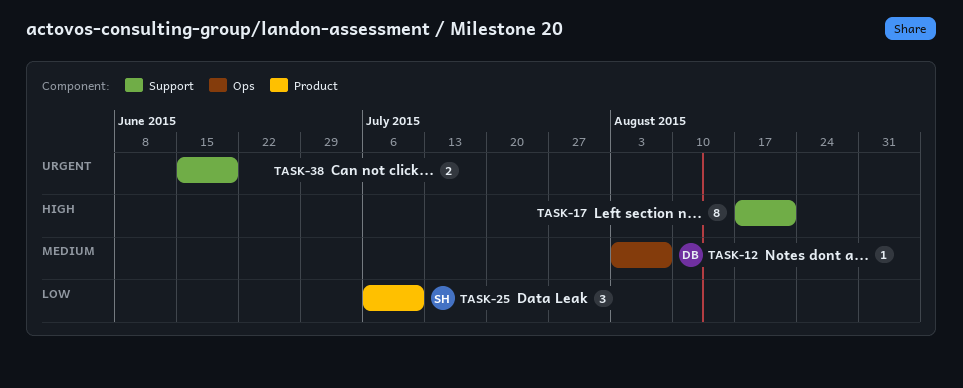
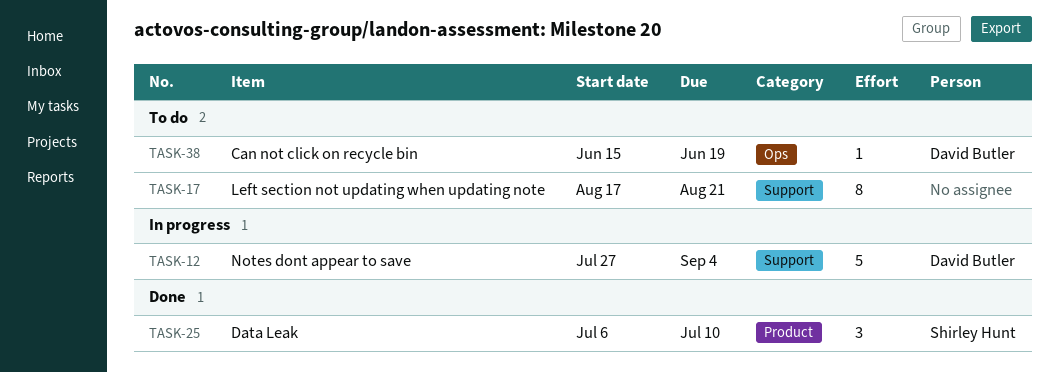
TASK-12, label: Ops -> Support
TASK-12, estimate: 1 -> 5
TASK-12, start: Aug 3 -> Jul 27
TASK-12, due: Aug 7 -> Sep 4
TASK-38, owner: none -> David Butler
TASK-38, label: Support -> Ops
TASK-38, estimate: 2 -> 1

